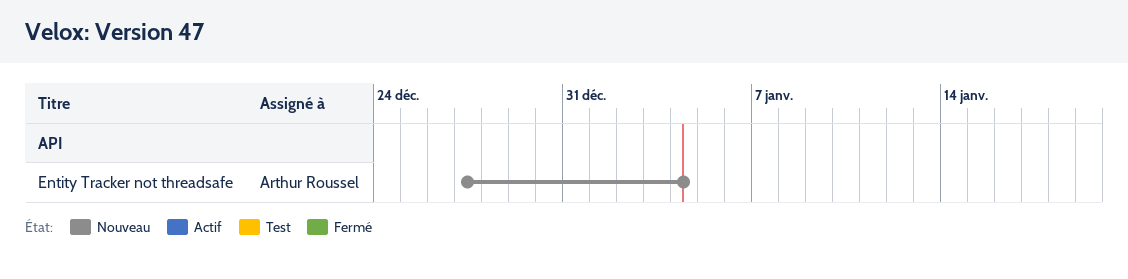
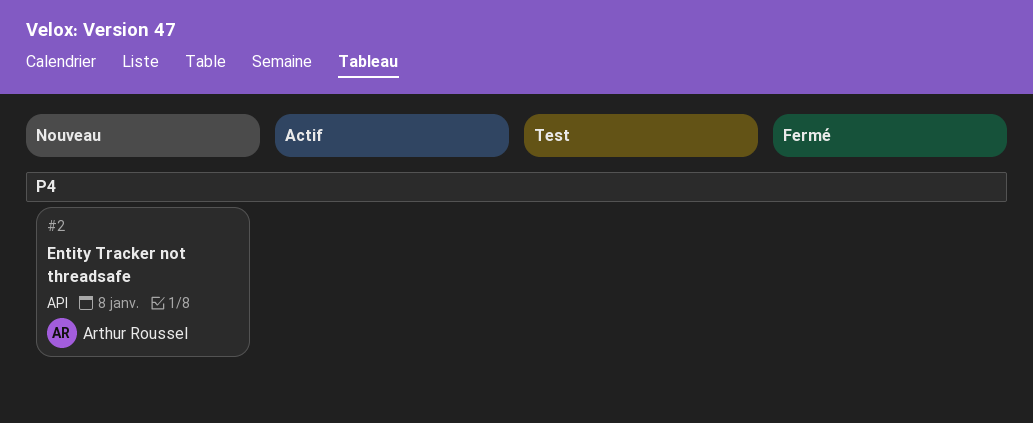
Entity Tracker not threadsafe, due: Jan 4 -> Jan 8

